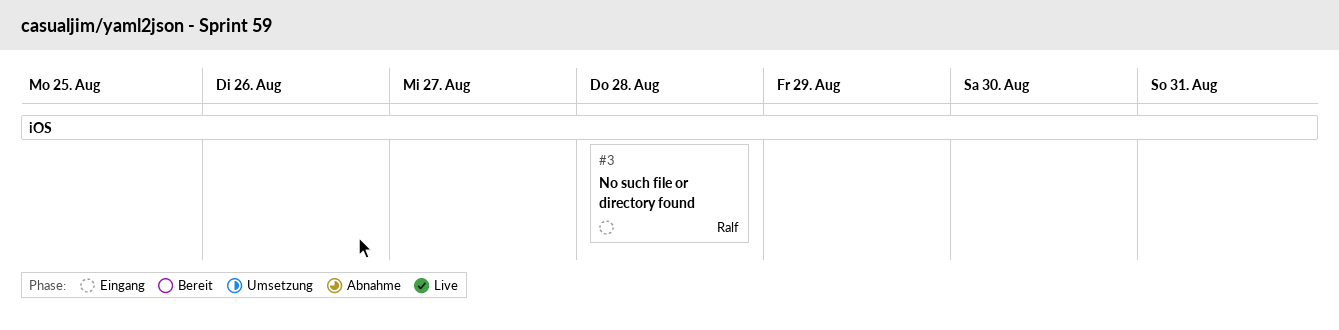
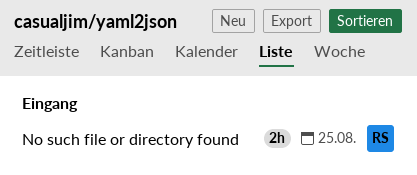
No such file or directory found, due: Aug 28 -> Aug 25

